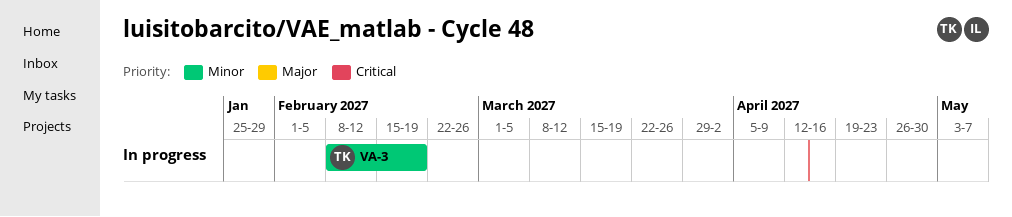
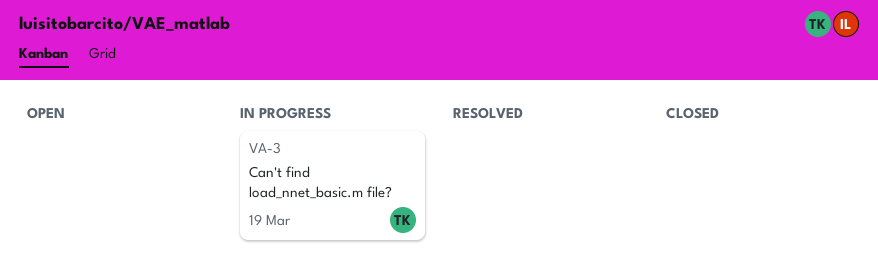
VA-3, due: Feb 19 -> Mar 19

